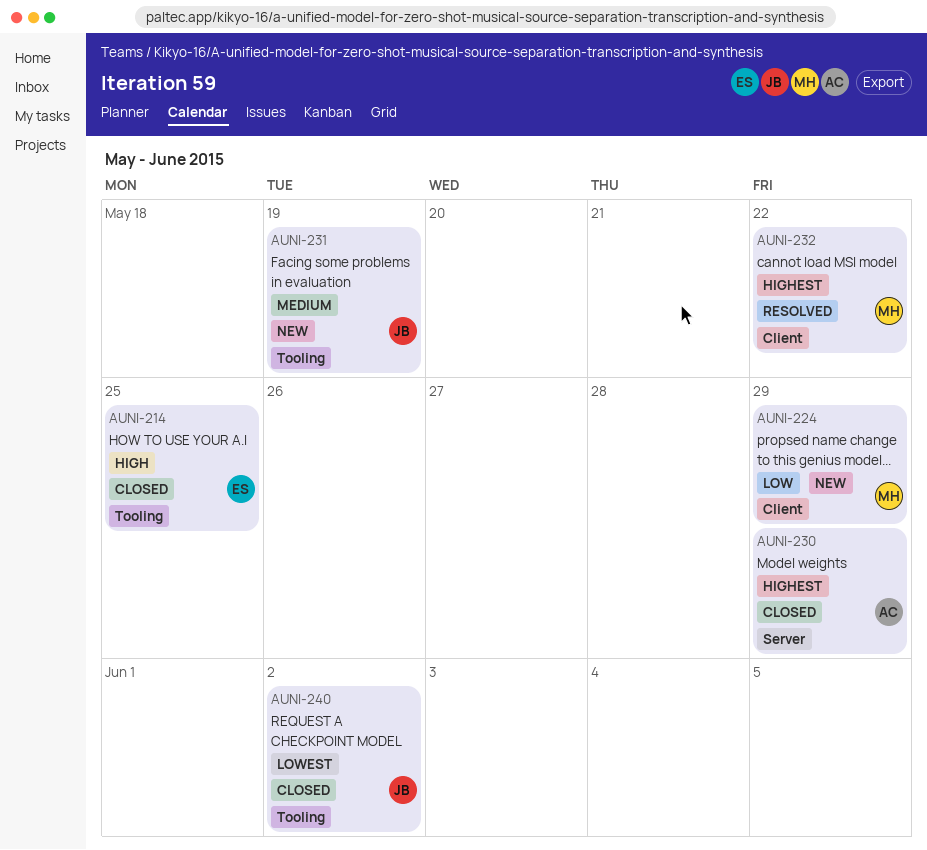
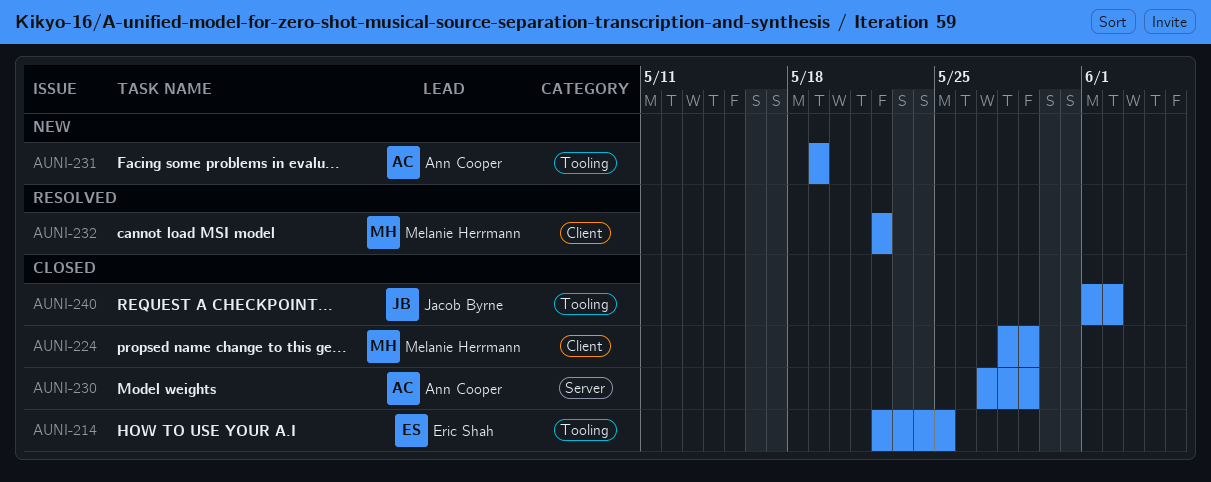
AUNI-224, status: New -> Closed
AUNI-231, owner: Jacob Byrne -> Ann Cooper

